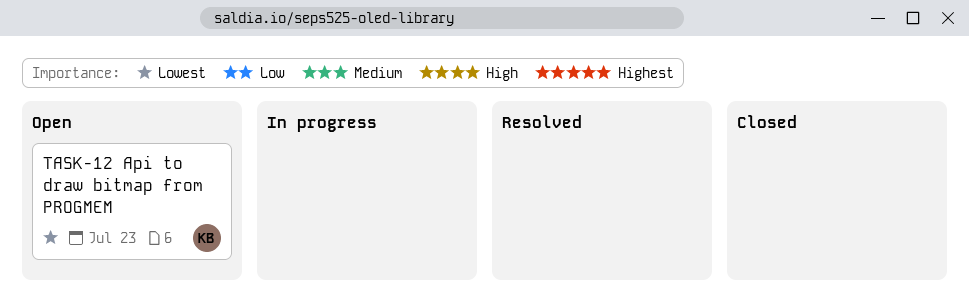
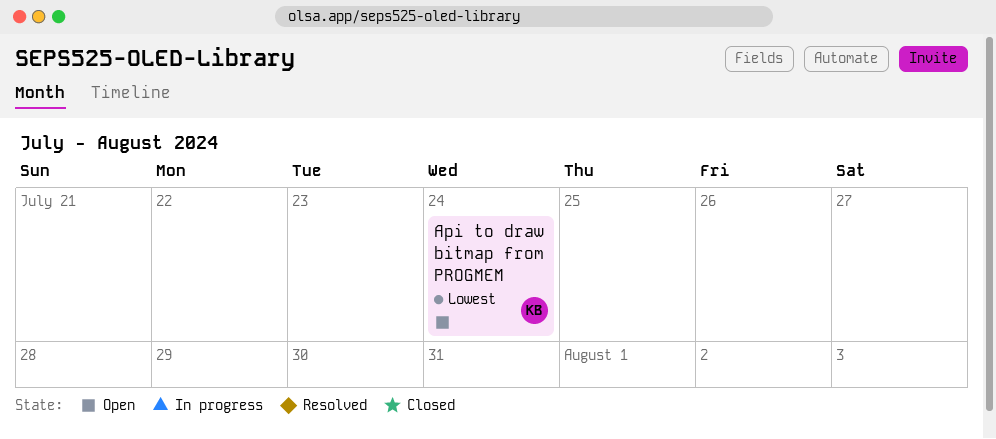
Api to draw bitmap from PROGMEM, due: Jul 23 -> Jul 24

